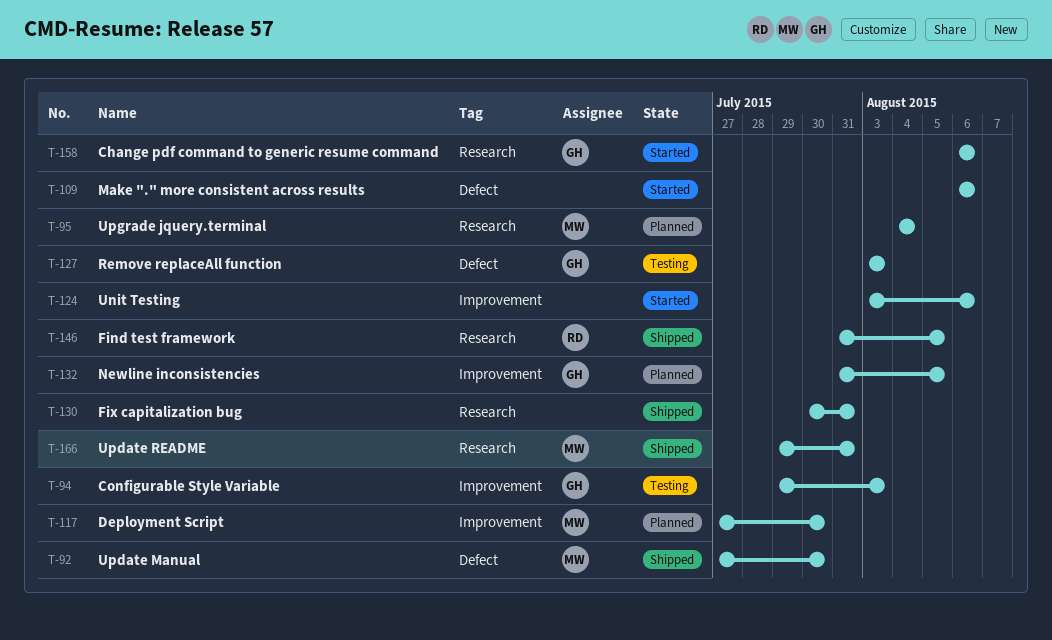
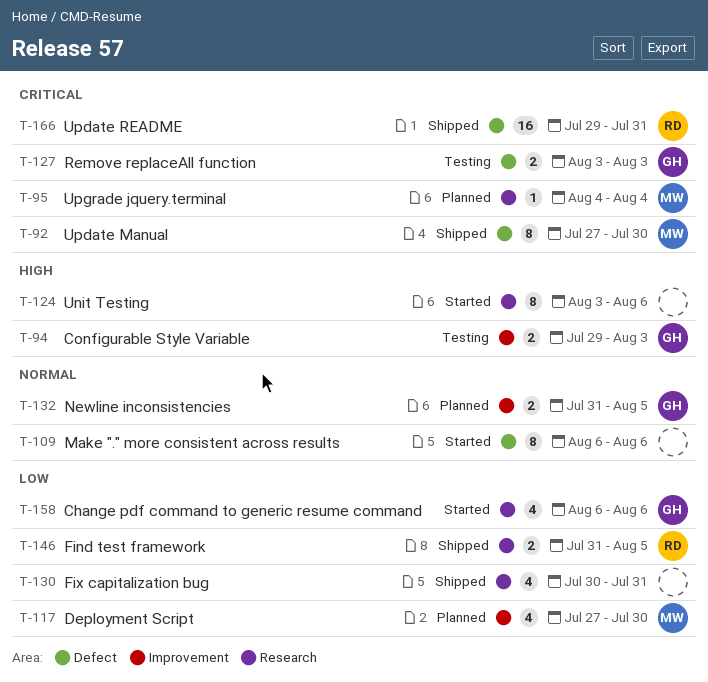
T-124, label: Improvement -> Research
T-166, owner: MW -> RD
T-166, label: Research -> Defect

